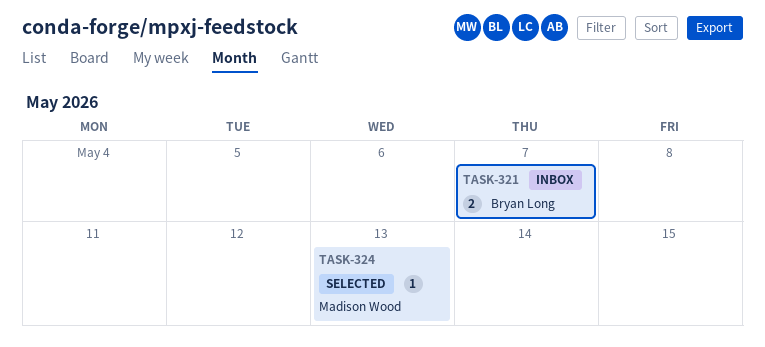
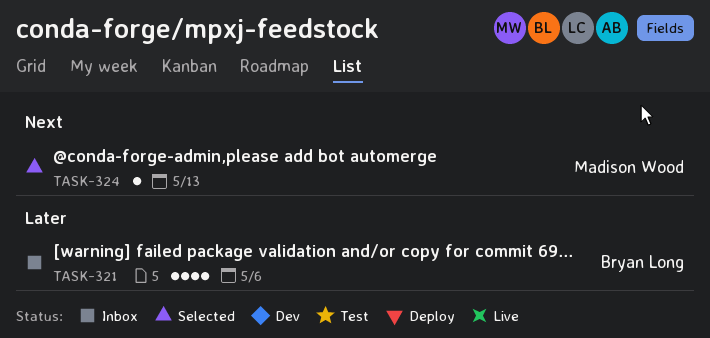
TASK-321, estimate: 2 -> 4
TASK-321, due: May 7 -> May 6

